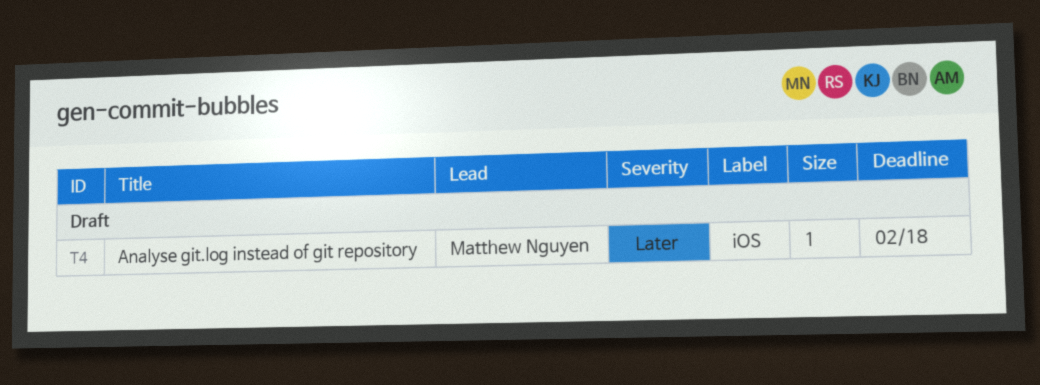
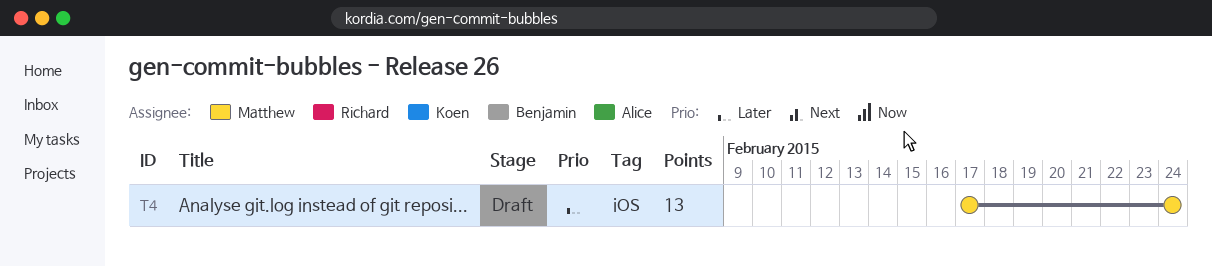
T4, estimate: 1 -> 13
T4, due: Feb 18 -> Feb 24

